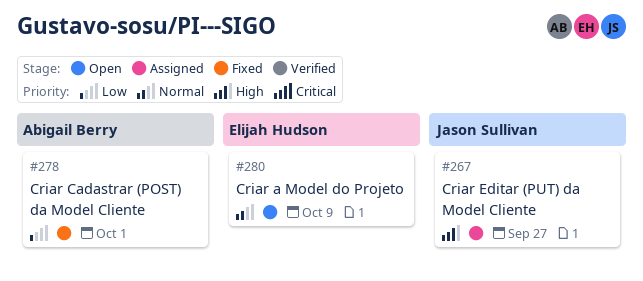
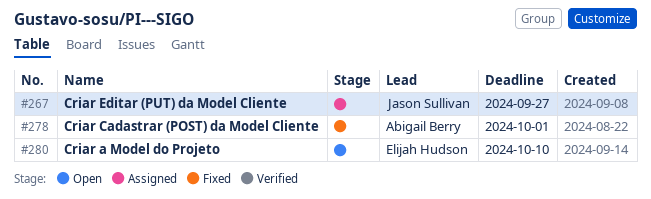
#280, due: Oct 9 -> Oct 10

